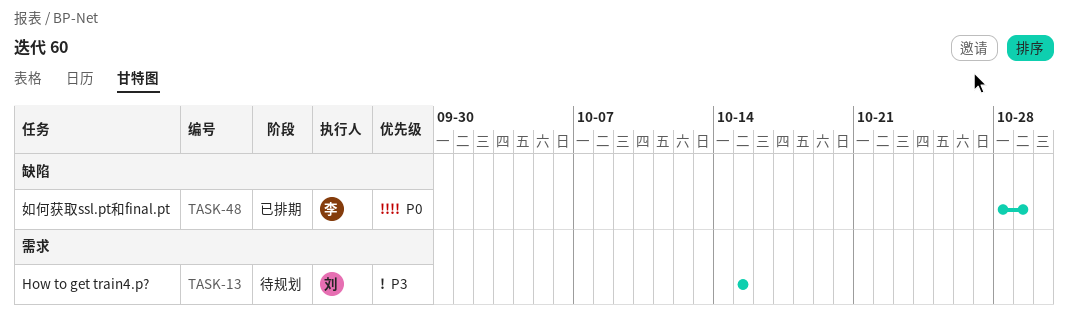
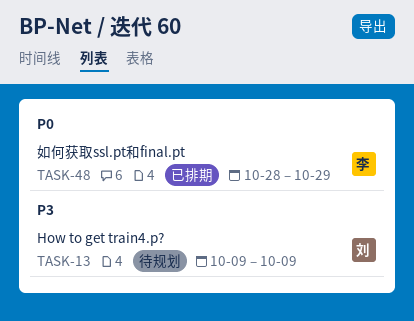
TASK-13, start: Oct 15 -> Oct 9
TASK-13, due: Oct 15 -> Oct 9

